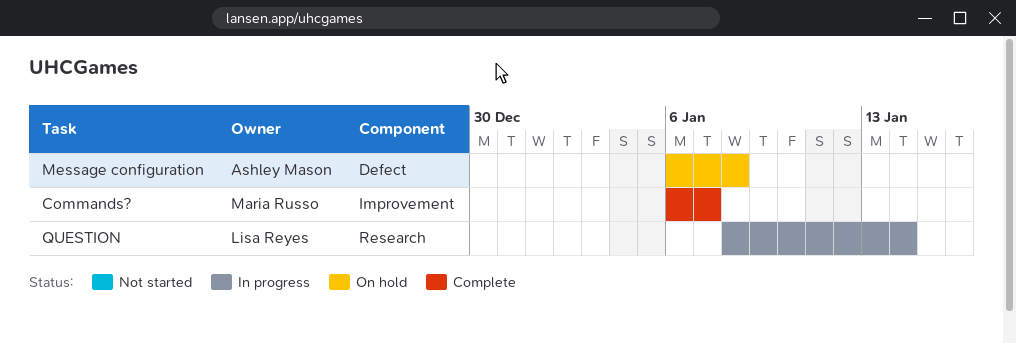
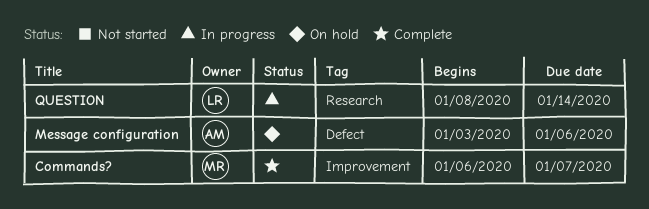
Message configuration, start: Jan 6 -> Jan 3
Message configuration, due: Jan 8 -> Jan 6

